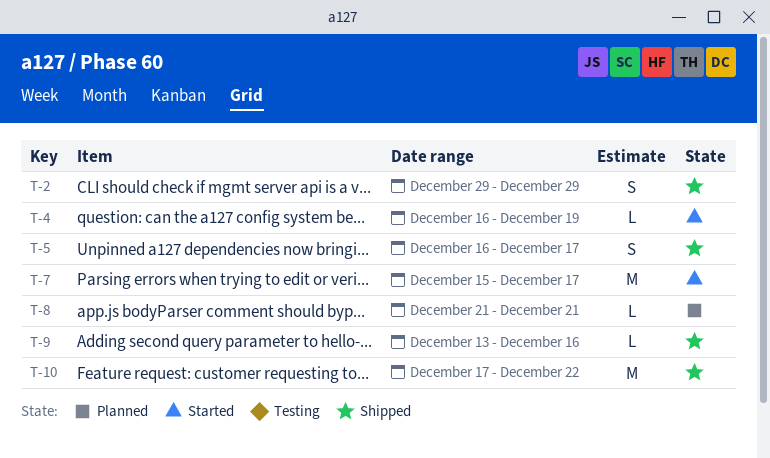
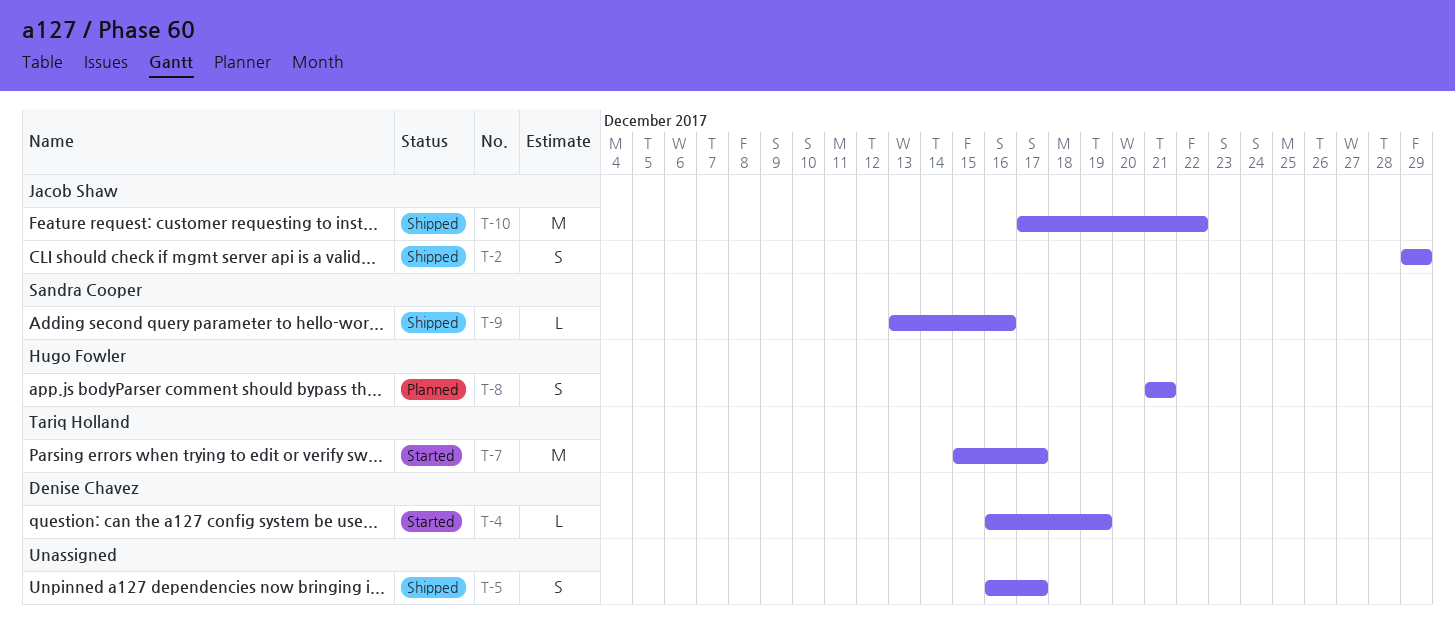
T-8, estimate: L -> S

